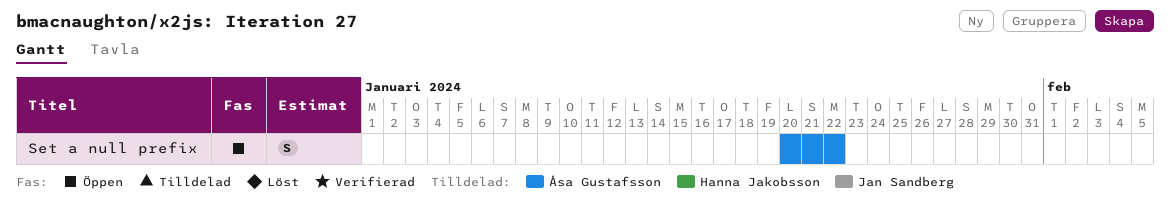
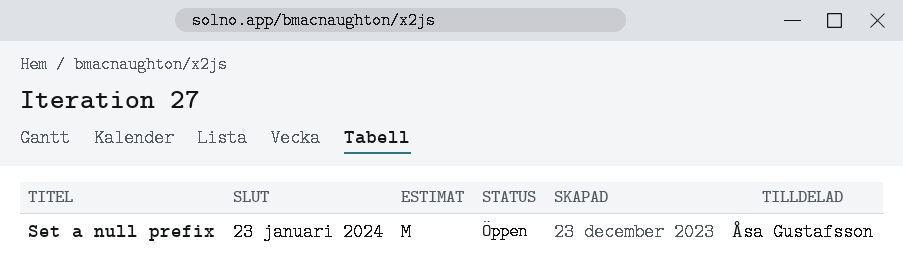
Set a null prefix, estimate: S -> M
Set a null prefix, due: Jan 22 -> Jan 23

